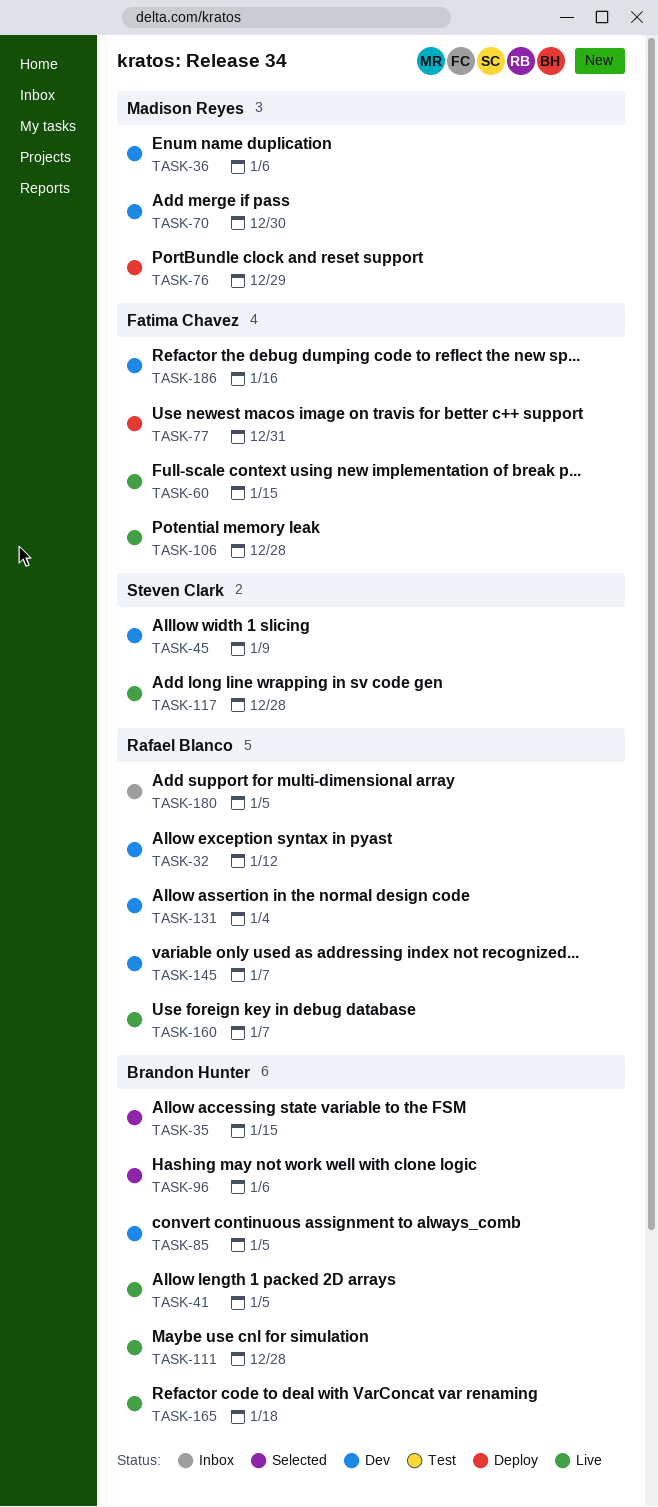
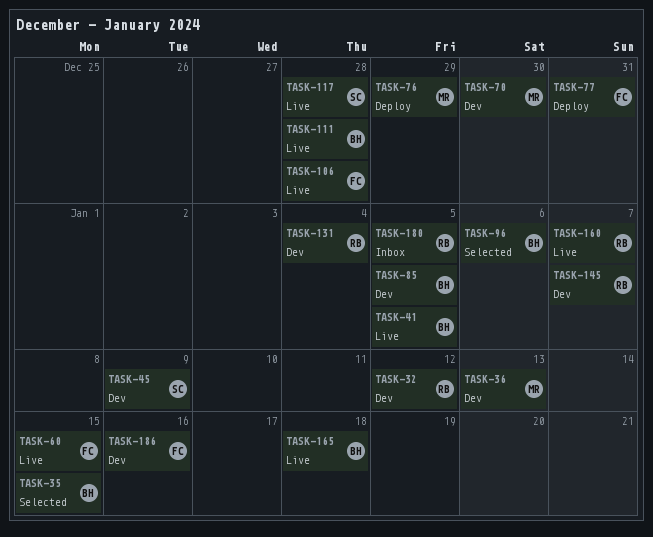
TASK-36, due: Jan 6 -> Jan 13

